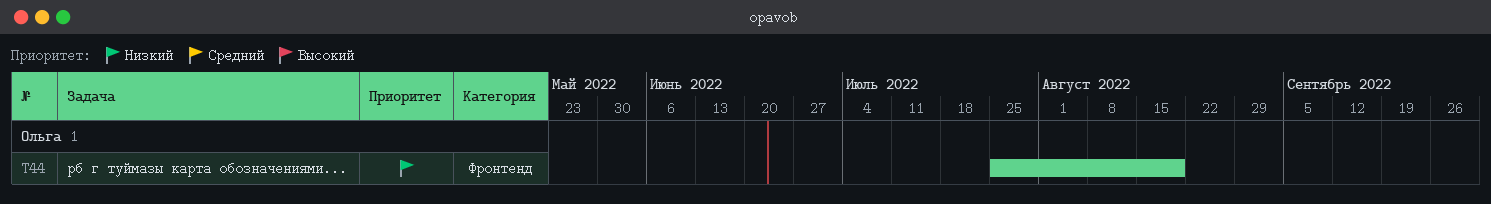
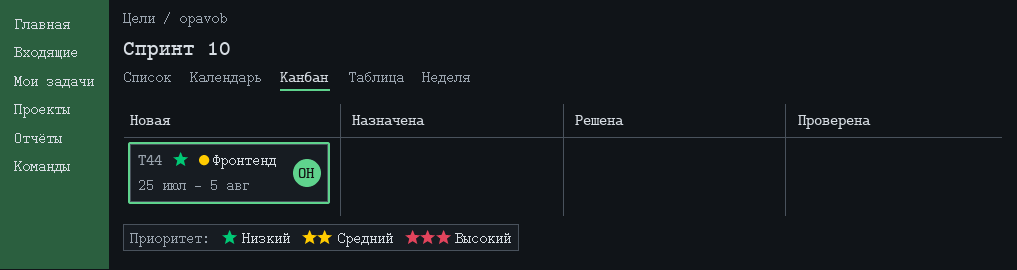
T44, due: Aug 19 -> Aug 5

